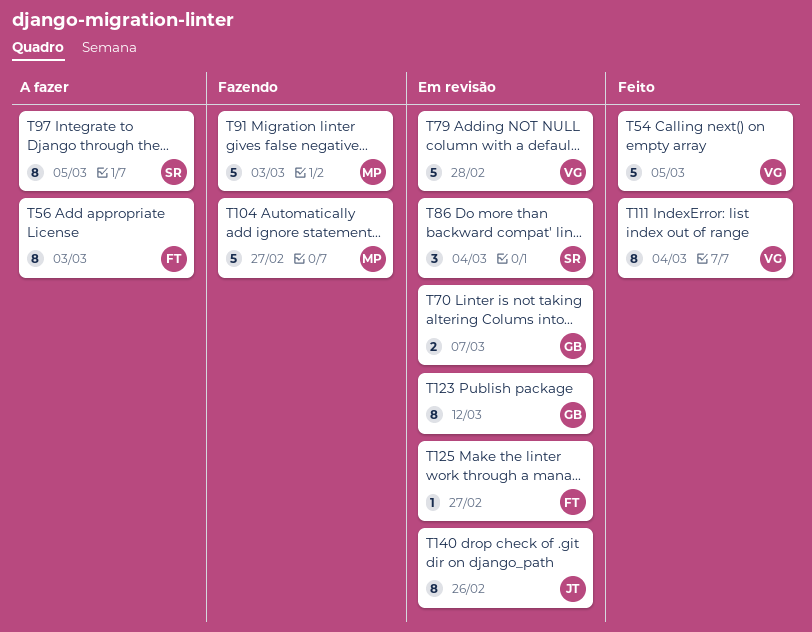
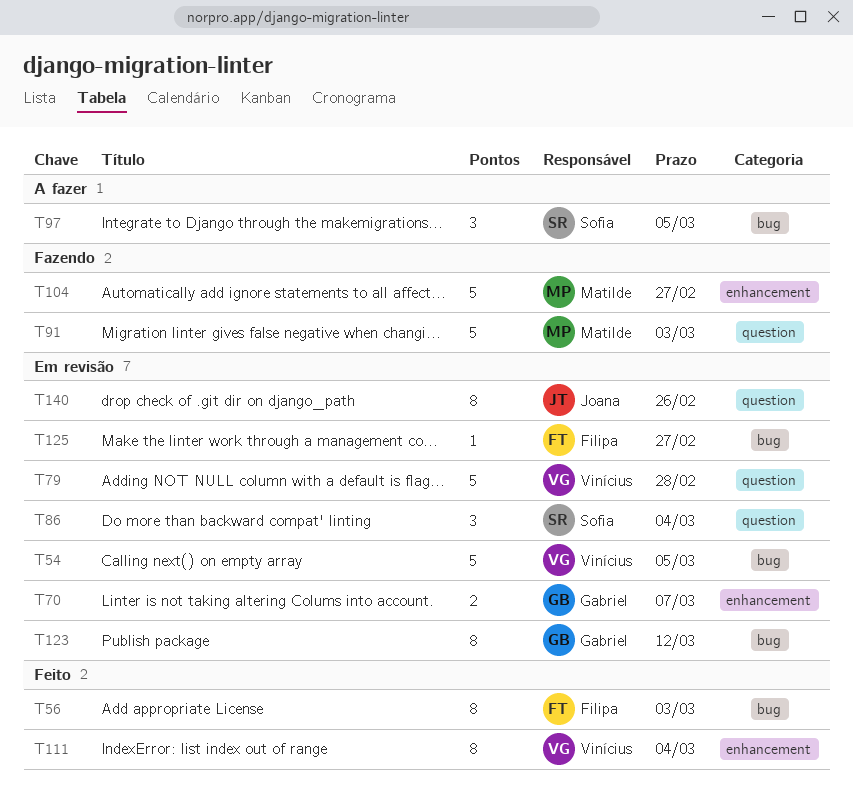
T54, status: Feito -> Em revisão
T56, status: A fazer -> Feito
T97, estimate: 8 -> 3

